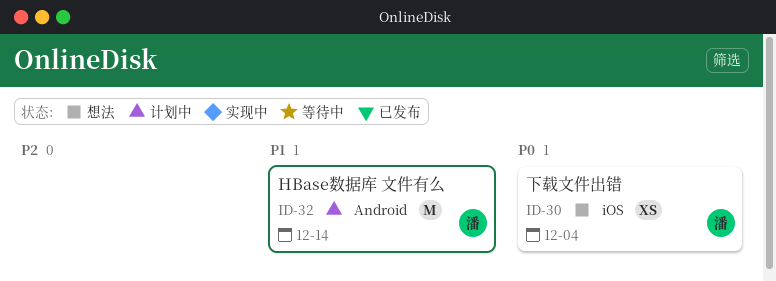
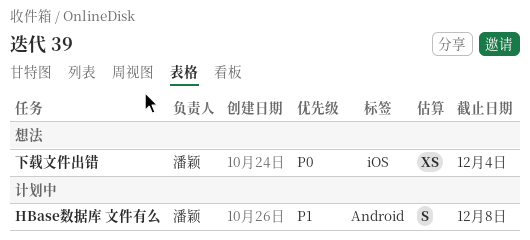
HBase数据库 文件有么, estimate: M -> S
HBase数据库 文件有么, due: Dec 14 -> Dec 8

